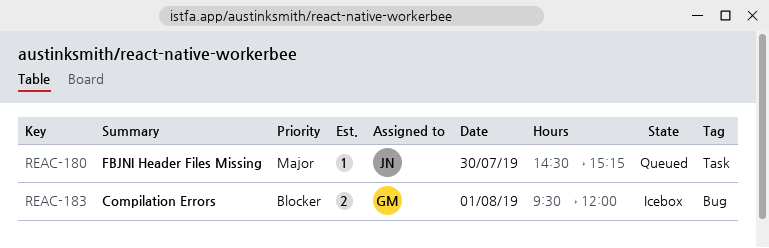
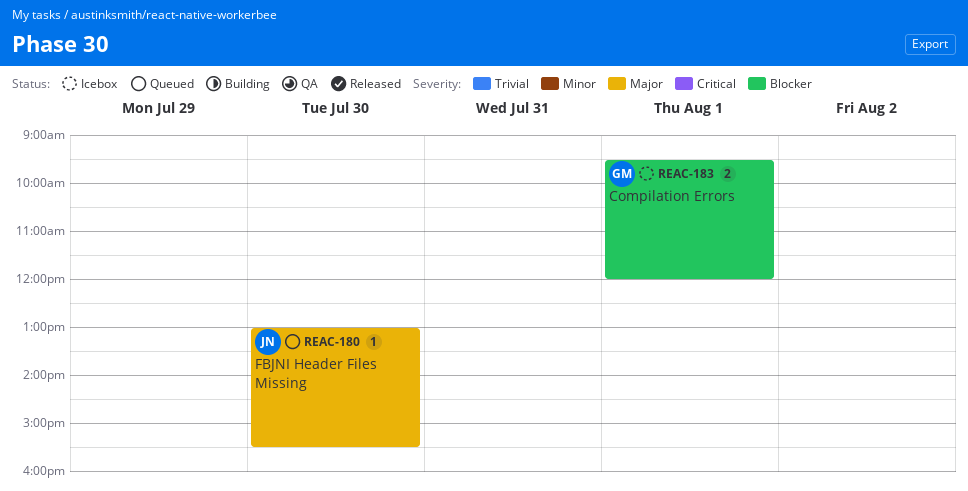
REAC-180, begins: 14:30 -> 13:00
REAC-180, ends: 15:15 -> 15:30

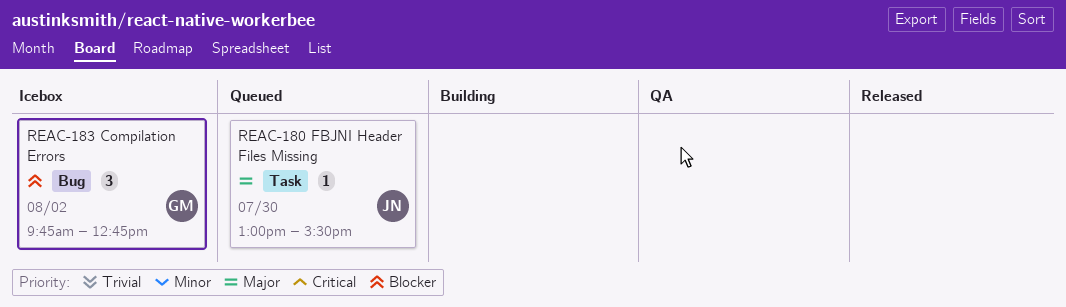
REAC-183, estimate: 2 -> 3
REAC-183, day: Aug 1 -> Aug 2
REAC-183, begins: 09:30 -> 09:45
REAC-183, ends: 12:00 -> 12:45

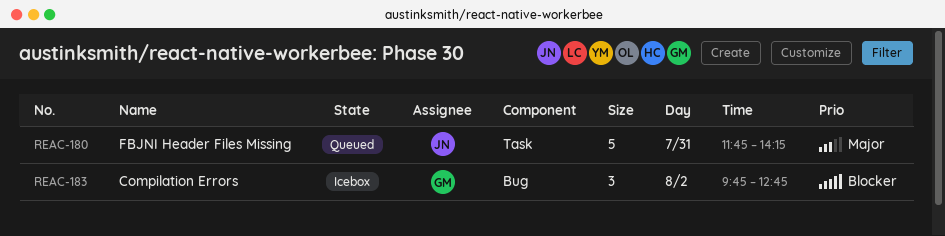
REAC-180, estimate: 1 -> 5
REAC-180, day: Jul 30 -> Jul 31
REAC-180, begins: 13:00 -> 11:45
REAC-180, ends: 15:30 -> 14:15

